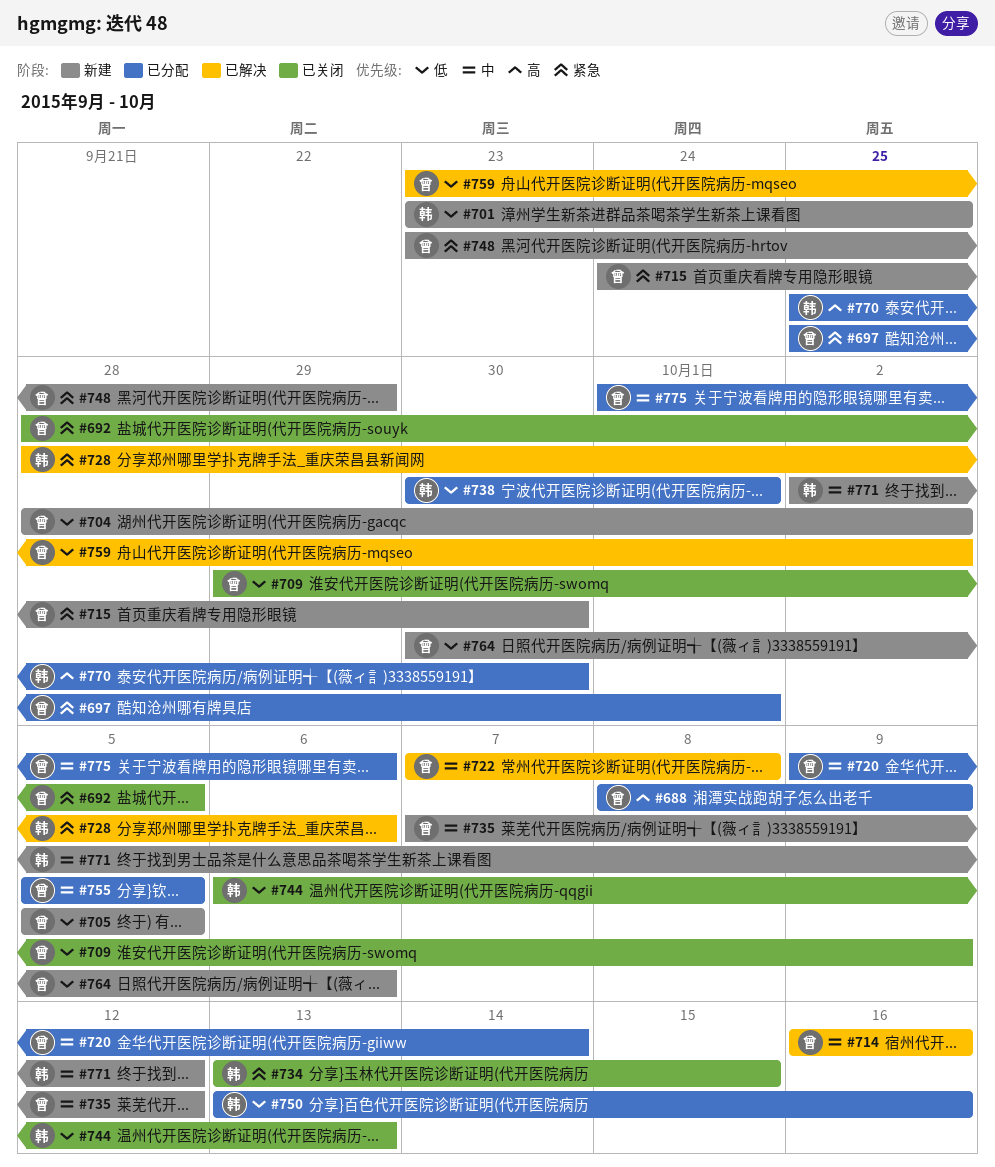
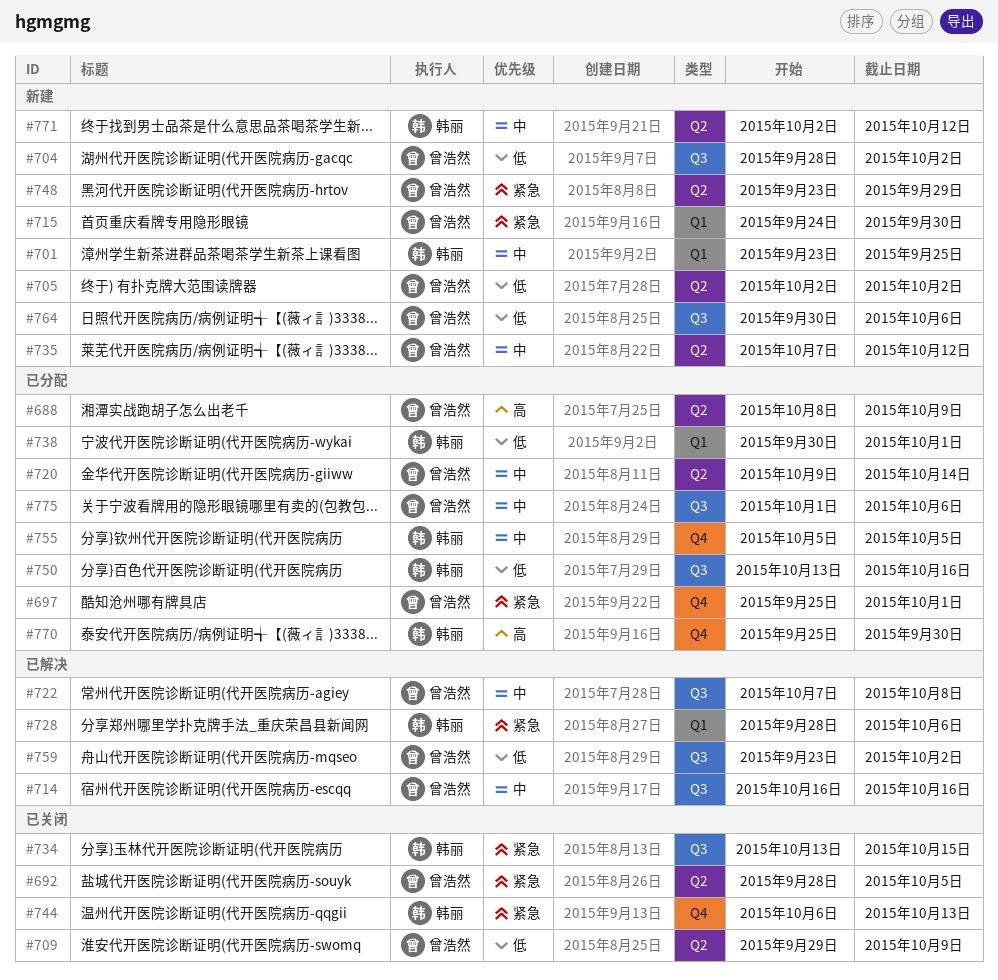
#701, priority: 低 -> 中
#705, start: Oct 5 -> Oct 2
#705, due: Oct 5 -> Oct 2
#744, priority: 低 -> 紧急
#755, owner: 曾浩然 -> 韩丽

